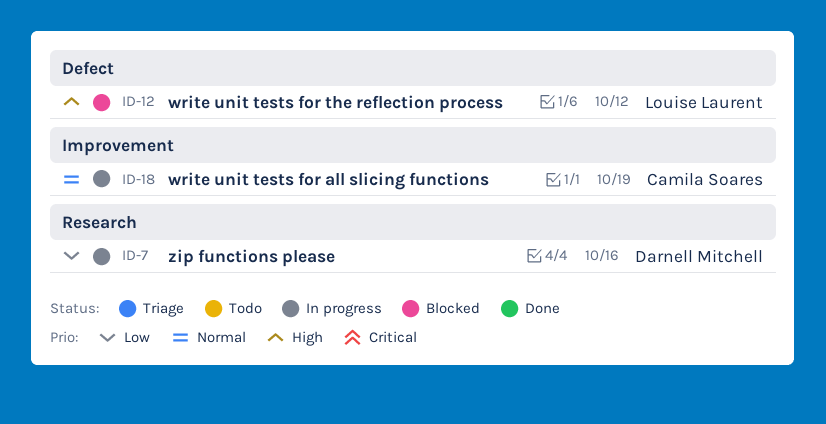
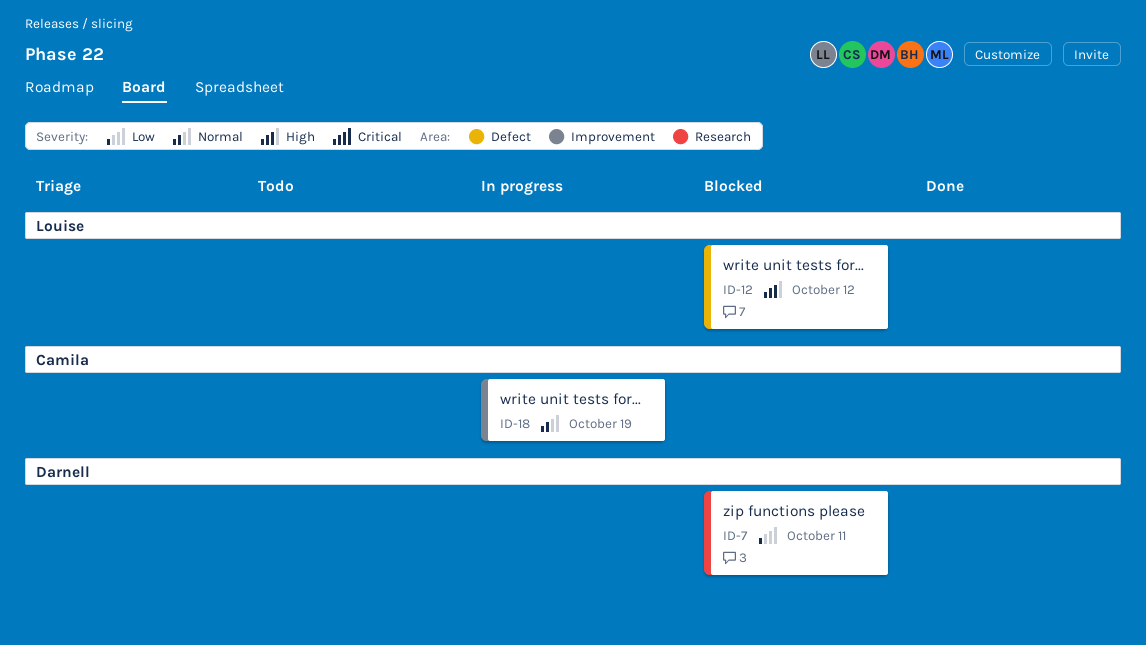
ID-7, status: In progress -> Blocked
ID-7, due: Oct 16 -> Oct 11

